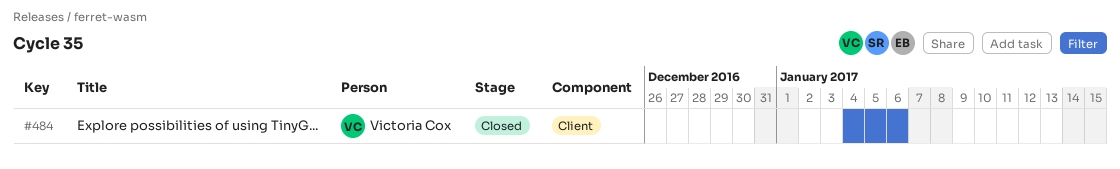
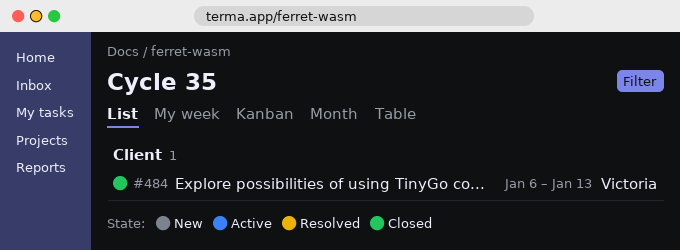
#484, start: Jan 4 -> Jan 6
#484, due: Jan 6 -> Jan 13

